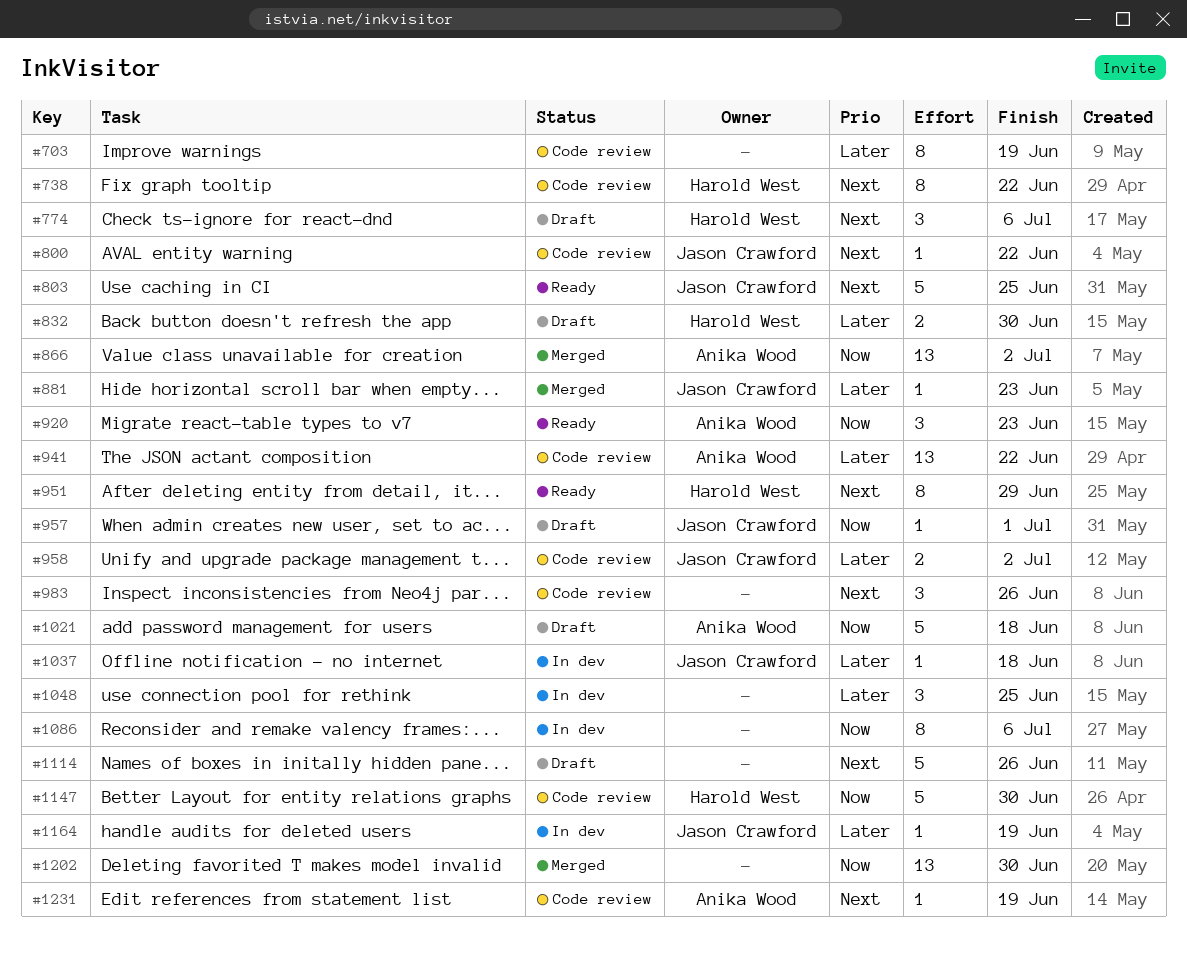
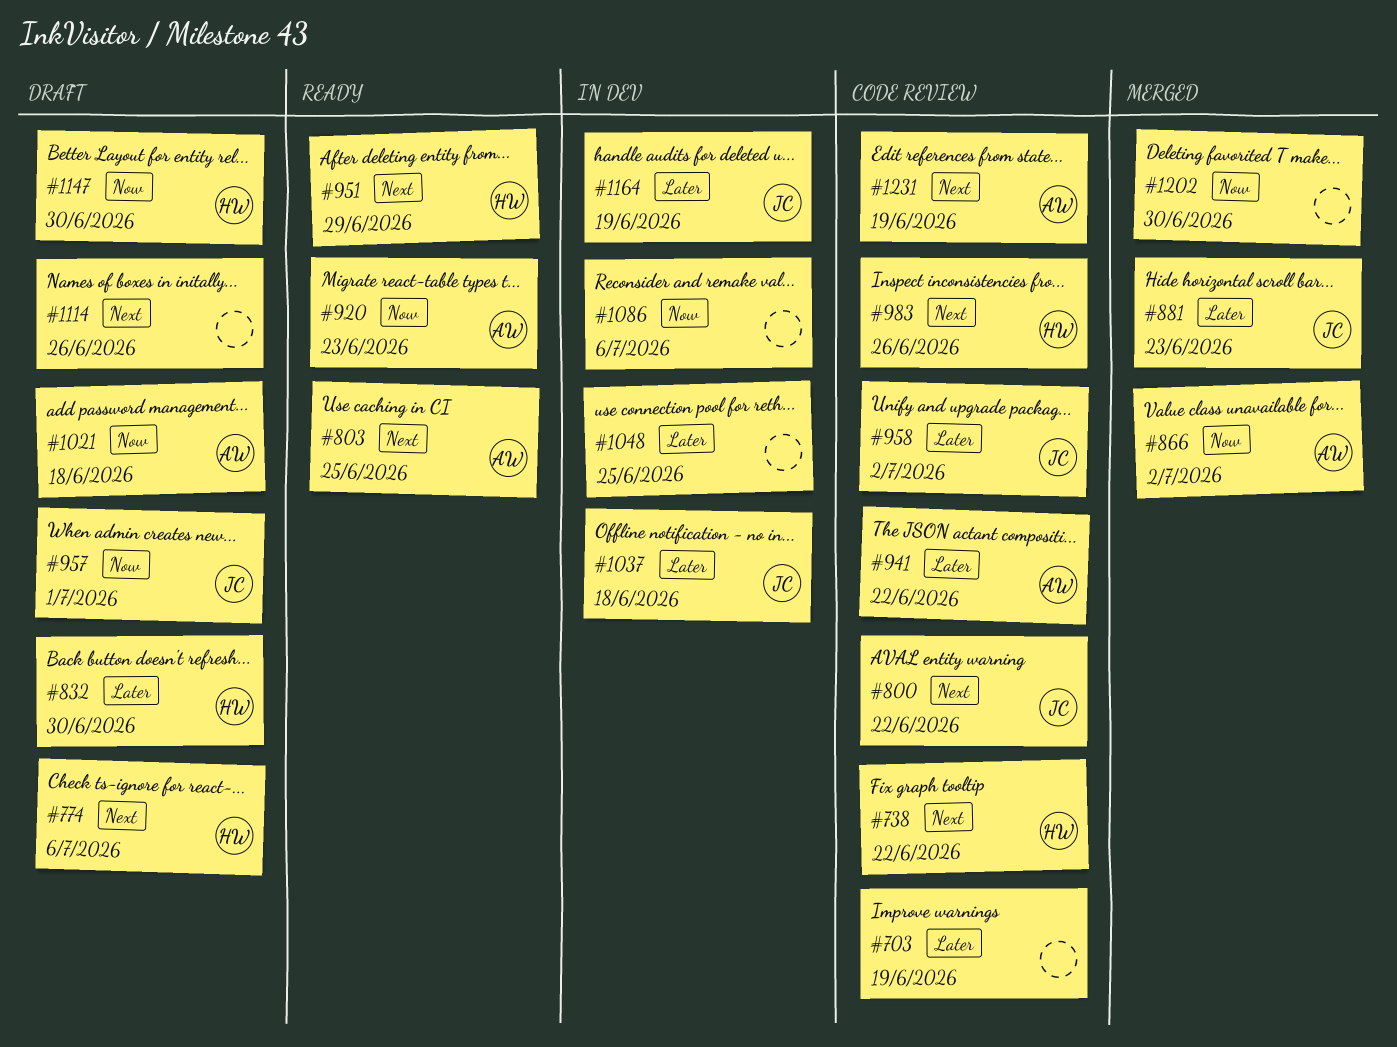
#803, owner: Jason Crawford -> Anika Wood
#983, owner: none -> Harold West
#1147, status: Code review -> Draft

